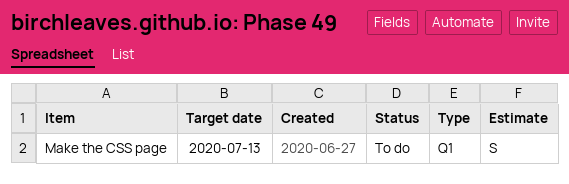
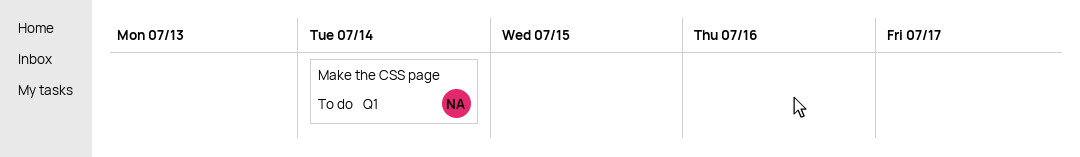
Make the CSS page, due: Jul 13 -> Jul 14

